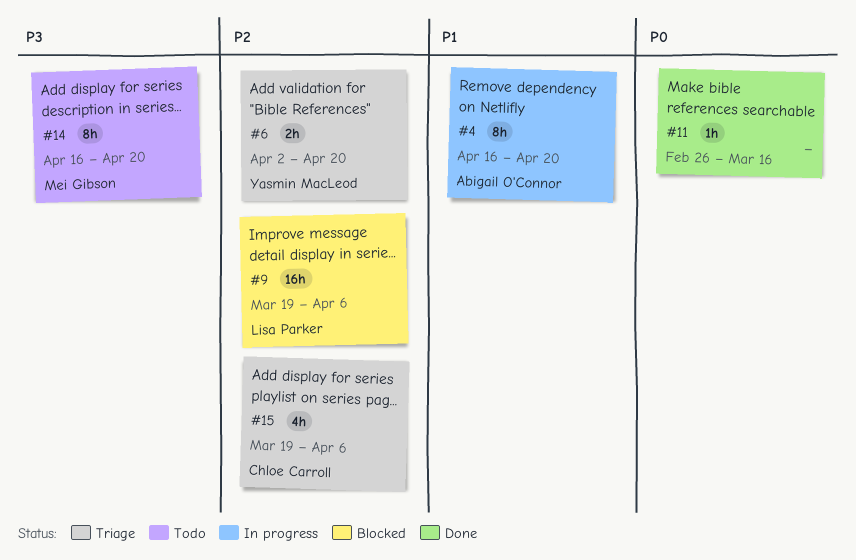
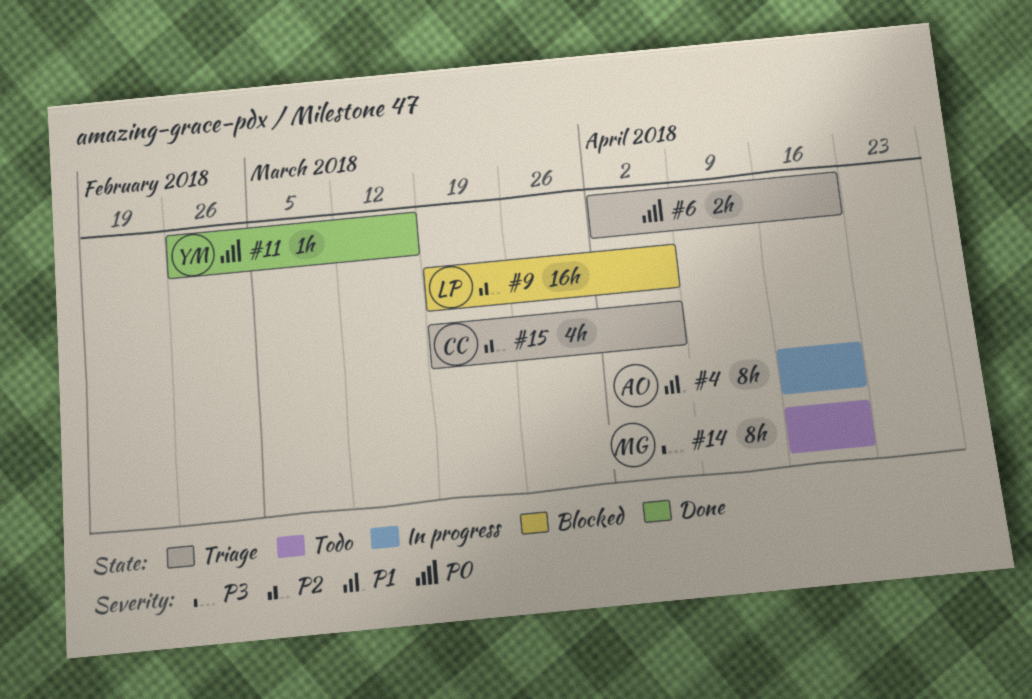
#6, owner: Yasmin MacLeod -> none
#6, priority: P2 -> P0
#11, owner: none -> Yasmin MacLeod

